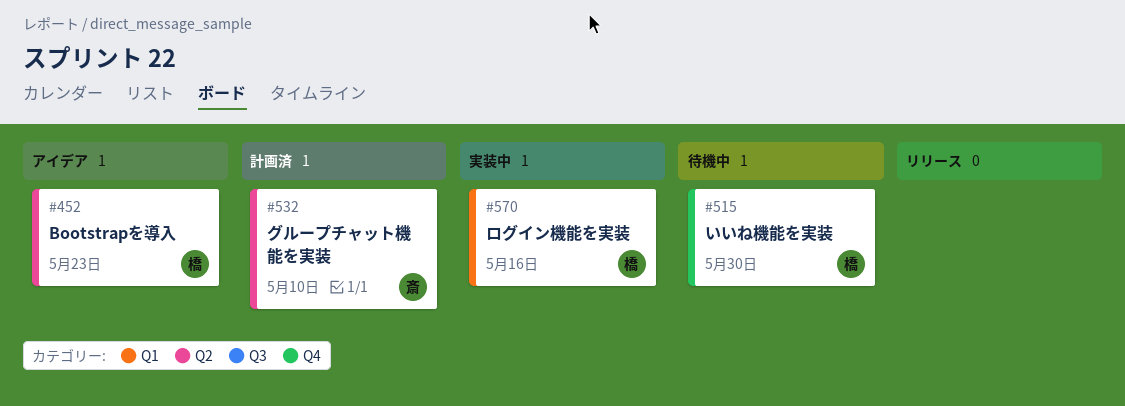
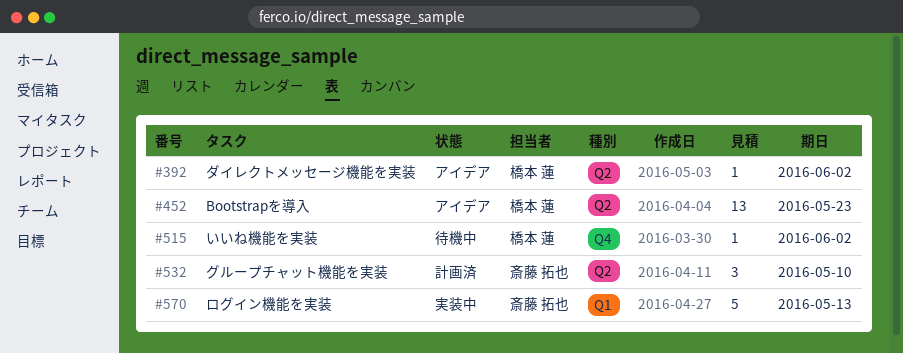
#392: none -> present
#515, due: May 30 -> Jun 2
#570, owner: 橋本 蓮 -> 斎藤 拓也
#570, due: May 16 -> May 13

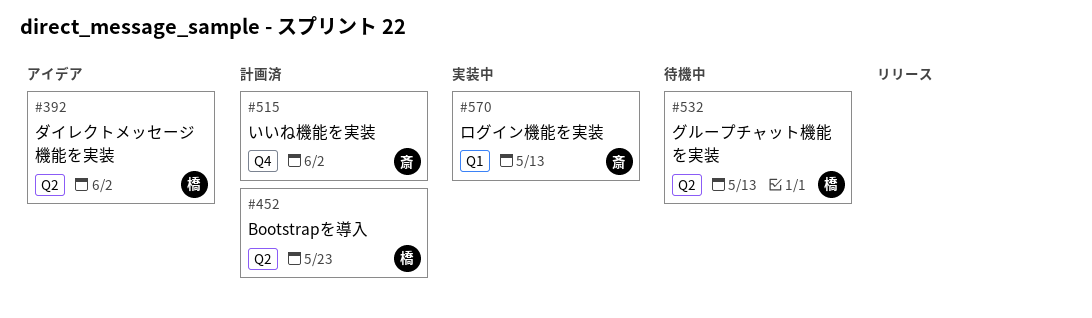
#452, status: アイデア -> 計画済
#515, status: 待機中 -> 計画済
#515, owner: 橋本 蓮 -> 斎藤 拓也
#532, status: 計画済 -> 待機中
#532, owner: 斎藤 拓也 -> 橋本 蓮
#532, due: May 10 -> May 13

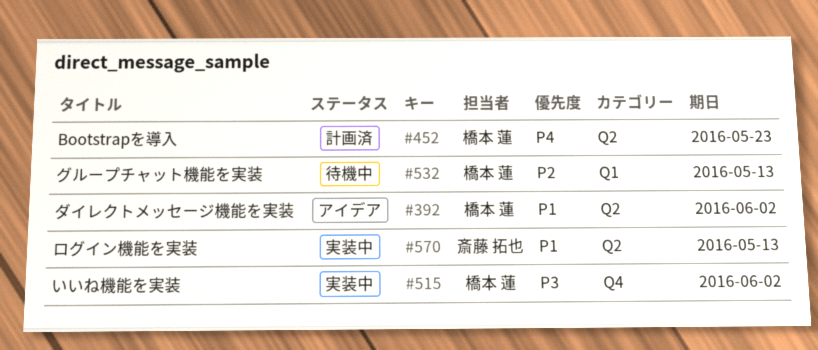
#515, status: 計画済 -> 実装中
#515, owner: 斎藤 拓也 -> 橋本 蓮
#532, label: Q2 -> Q1
#570, label: Q1 -> Q2

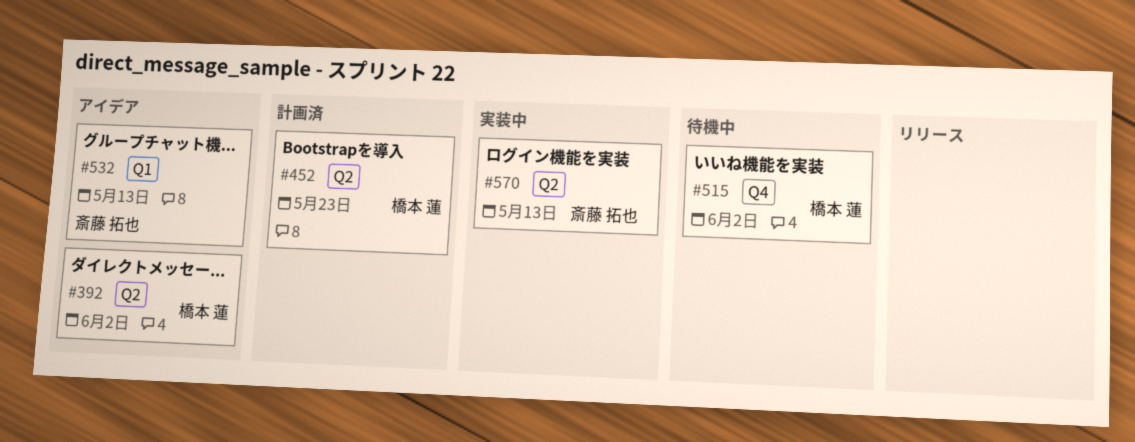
#515, status: 実装中 -> 待機中
#532, status: 待機中 -> アイデア
#532, owner: 橋本 蓮 -> 斎藤 拓也

